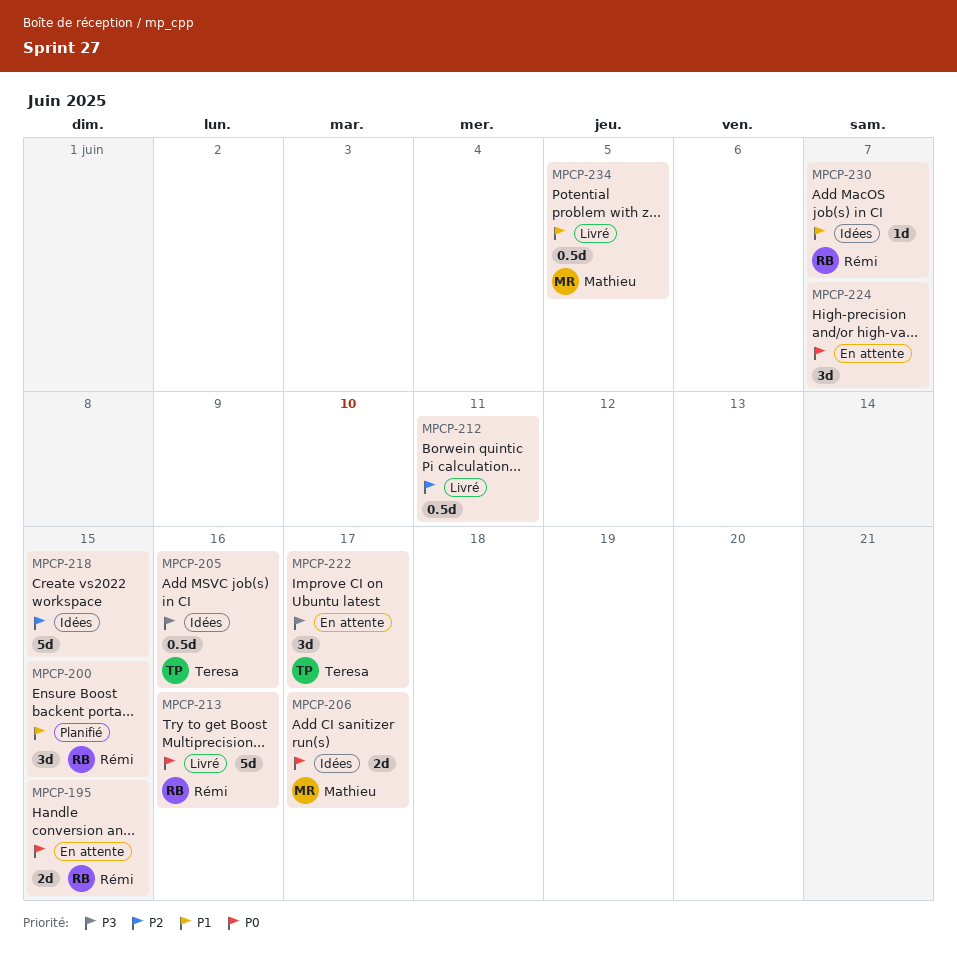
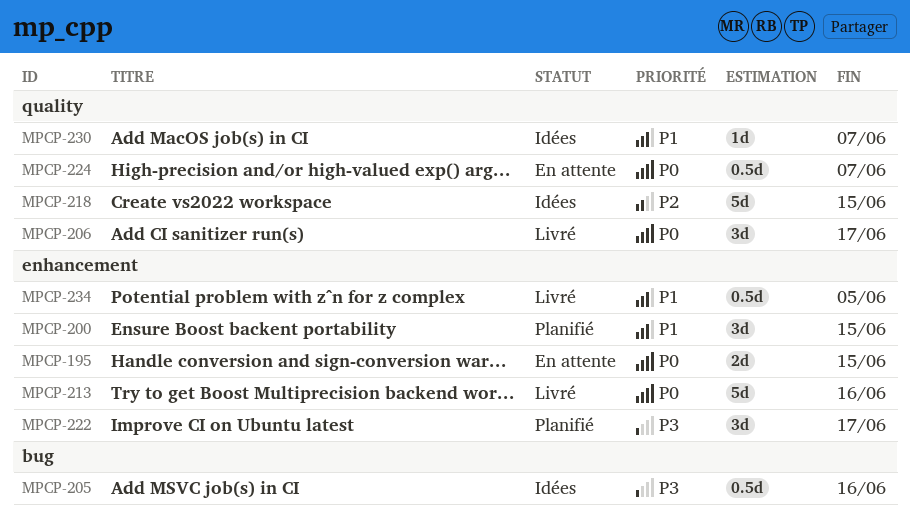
MPCP-206, status: Idées -> Livré
MPCP-206, estimate: 2d -> 3d
MPCP-212: present -> none
MPCP-222, status: En attente -> Planifié
MPCP-224, estimate: 3d -> 0.5d

